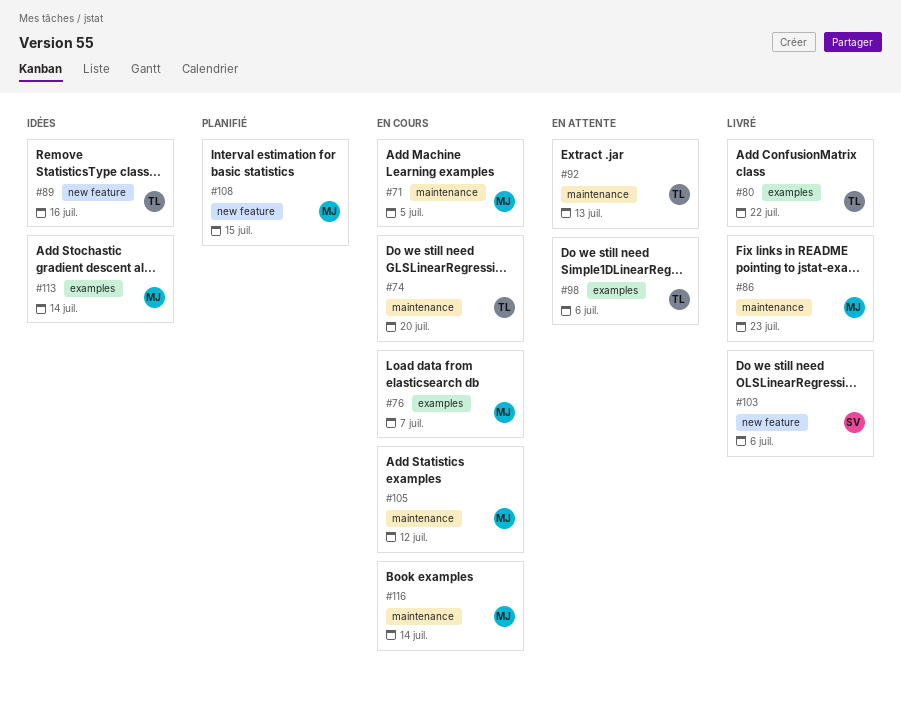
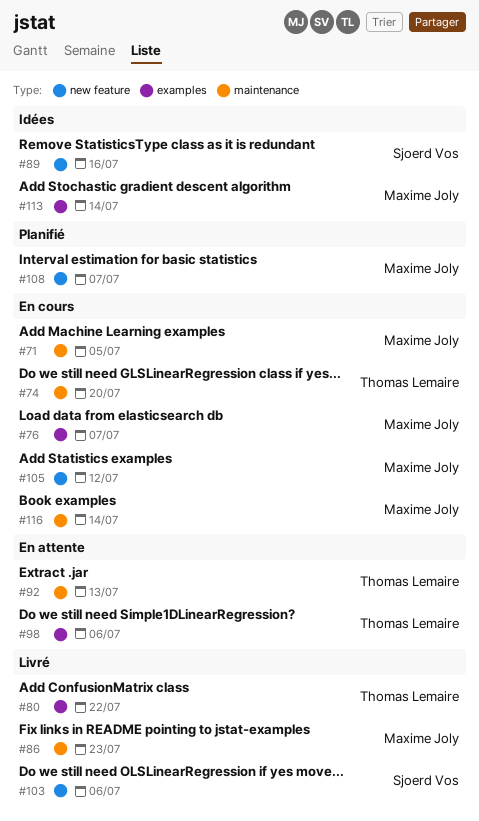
#89, owner: Thomas Lemaire -> Sjoerd Vos
#105, label: maintenance -> new feature
#108, due: Jul 15 -> Jul 7

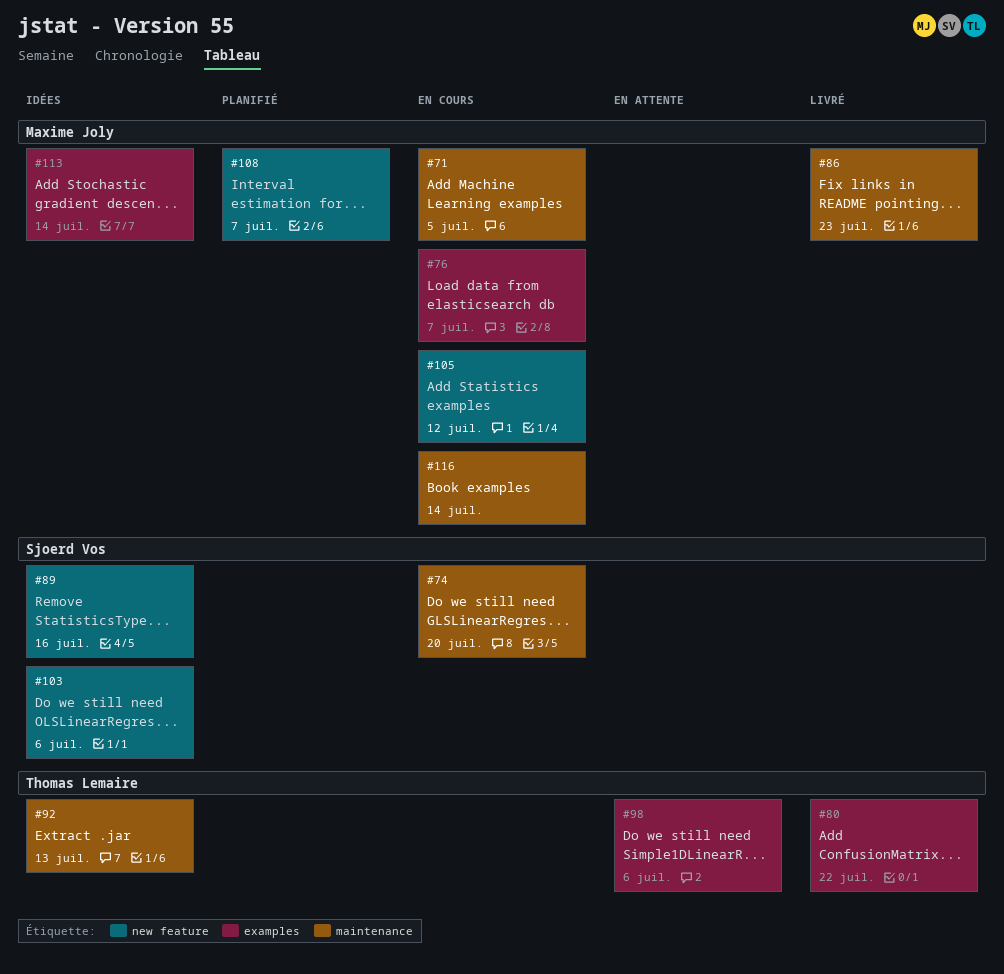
#74, owner: Thomas Lemaire -> Sjoerd Vos
#92, status: En attente -> Idées
#103, status: Livré -> Idées

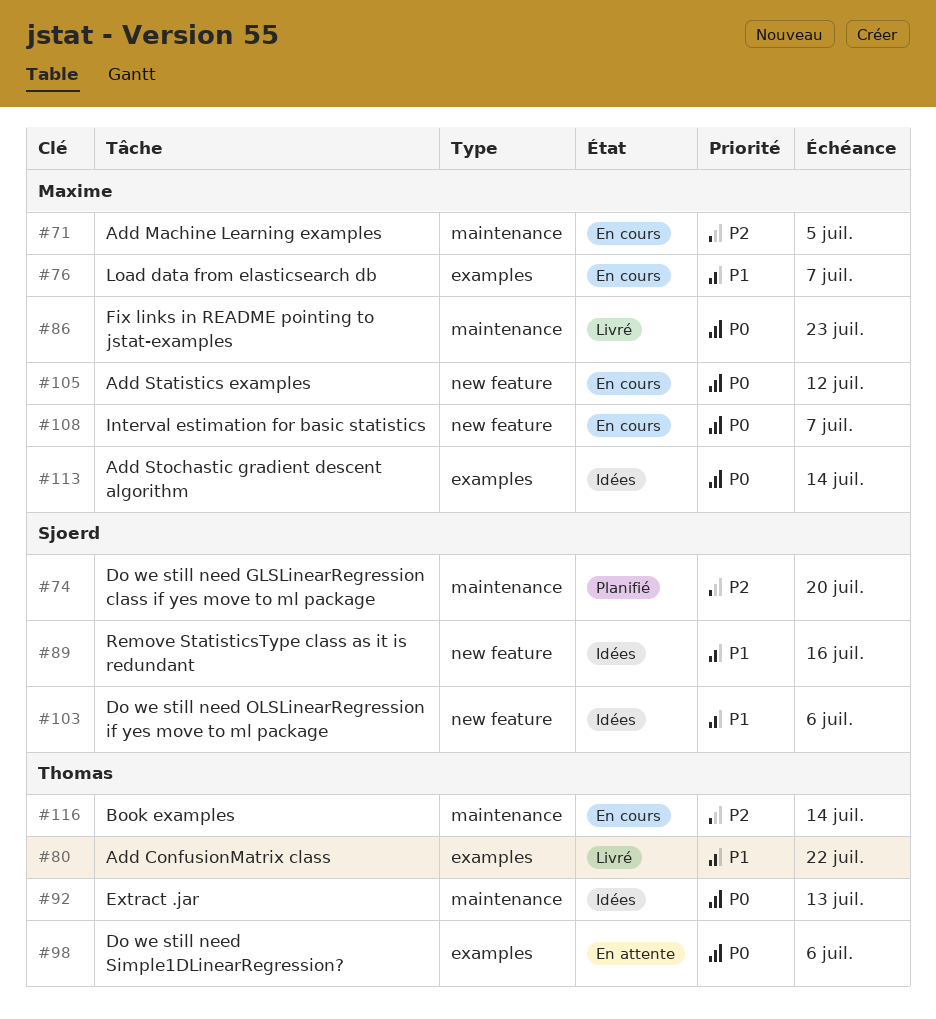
#74, status: En cours -> Planifié
#108, status: Planifié -> En cours
#116, owner: Maxime Joly -> Thomas Lemaire

